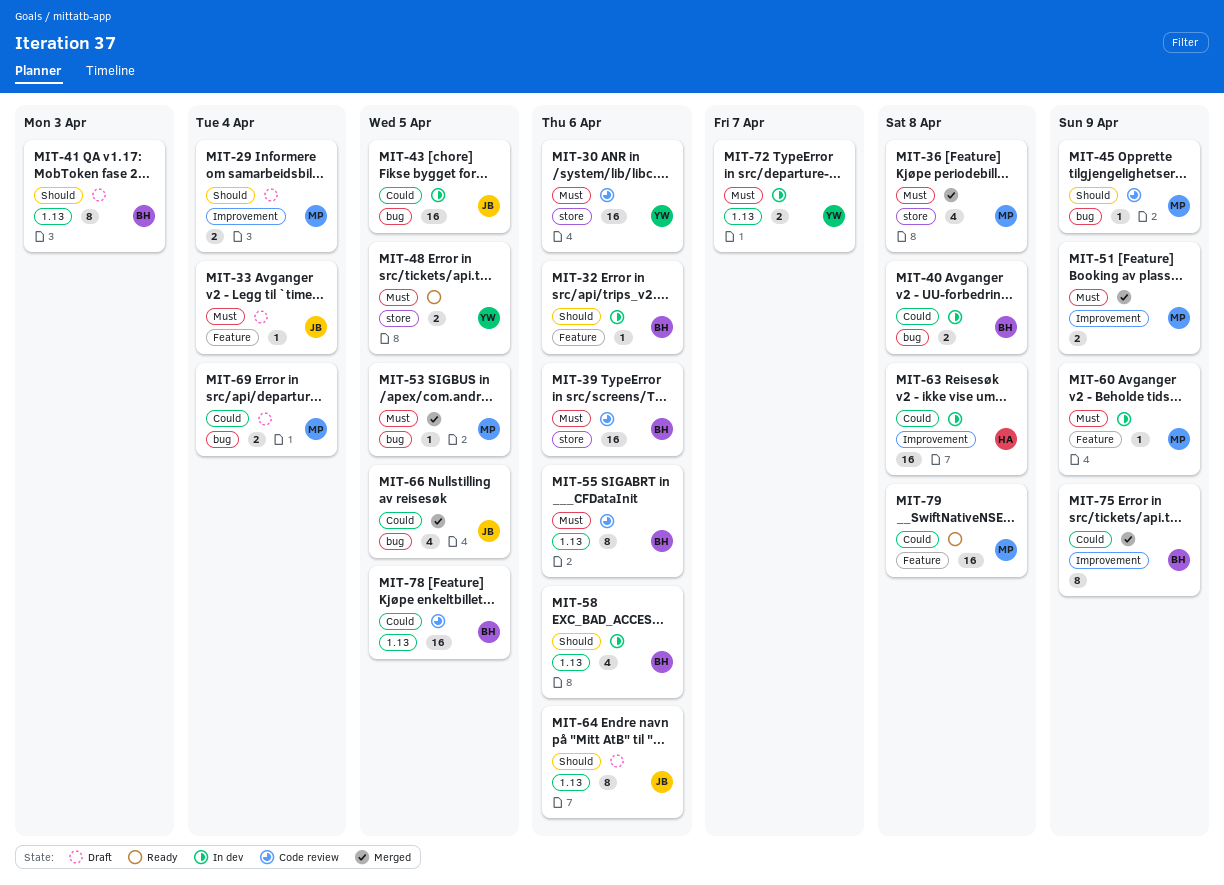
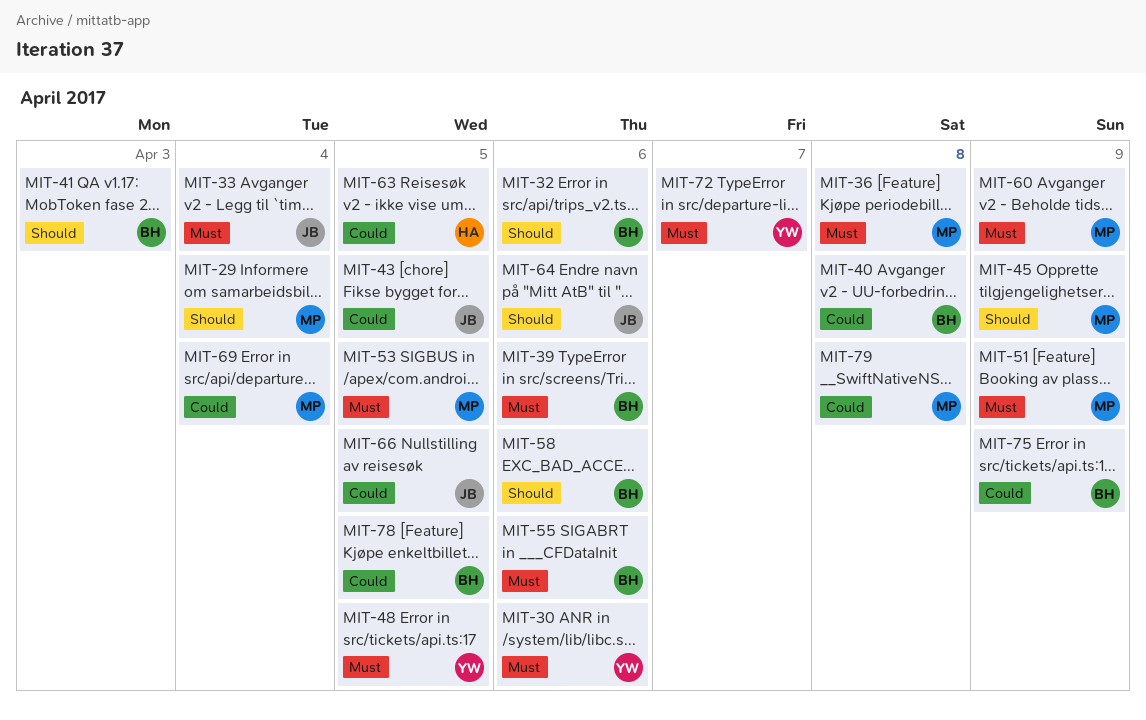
MIT-63, due: Apr 8 -> Apr 5

